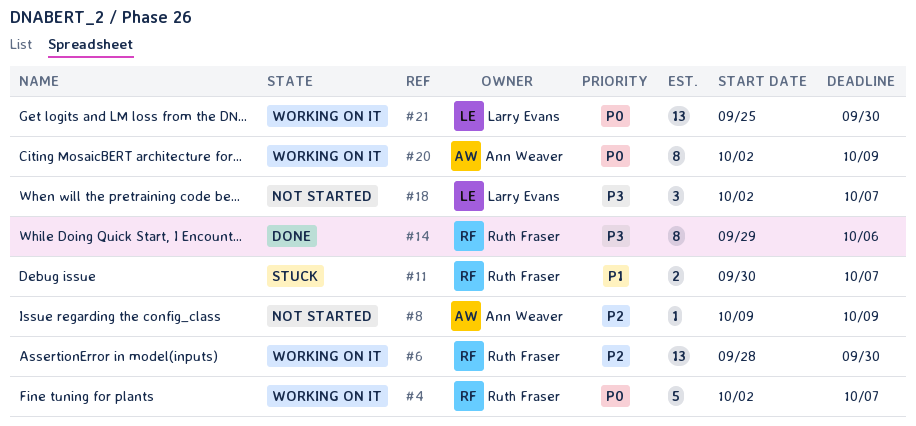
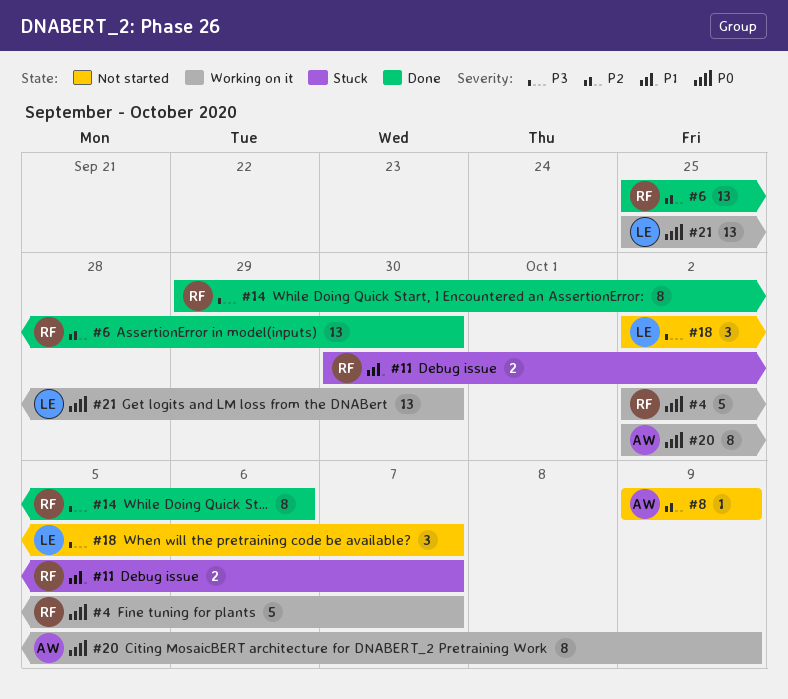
#6, status: Working on it -> Done
#6, start: Sep 28 -> Sep 25

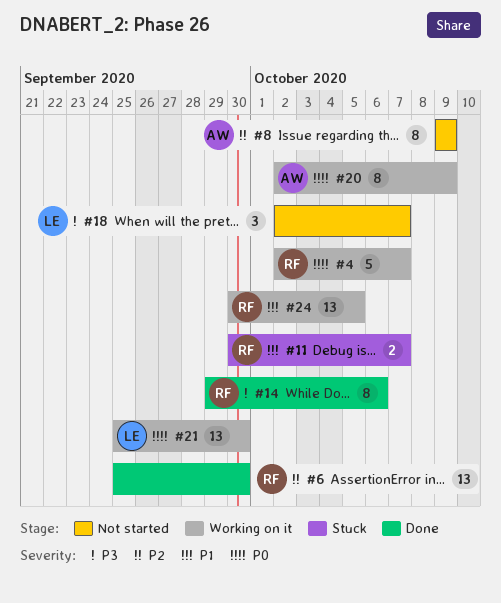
#8, estimate: 1 -> 8
#24: none -> present

